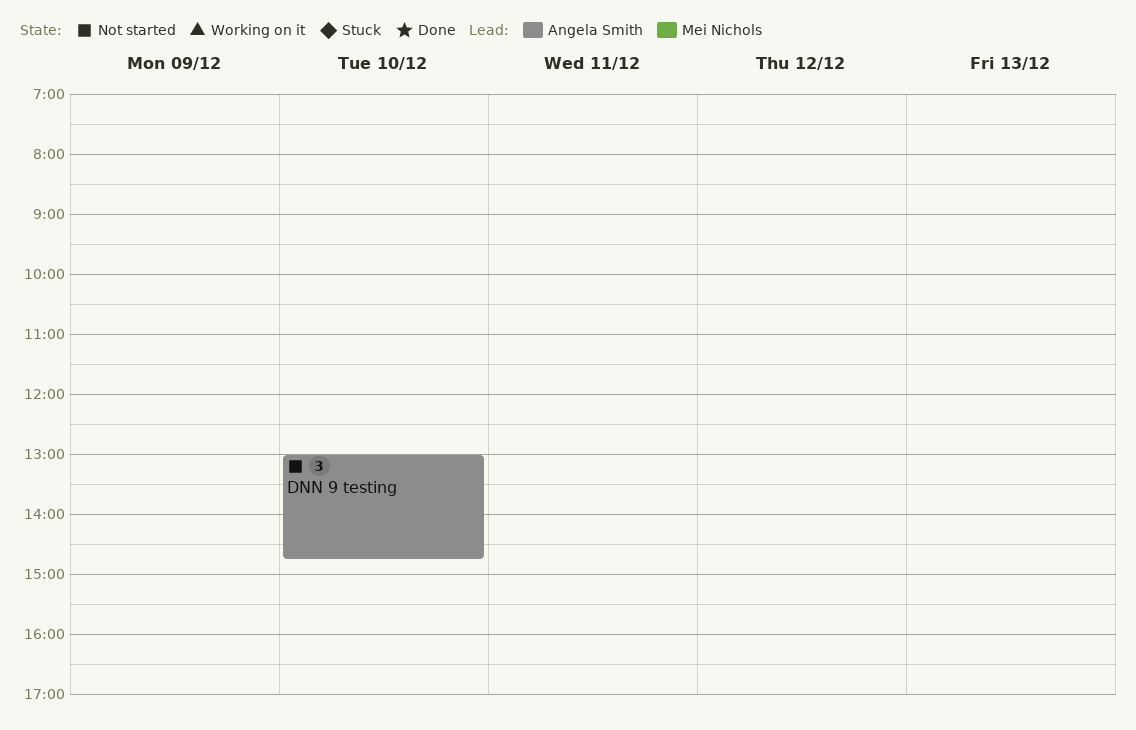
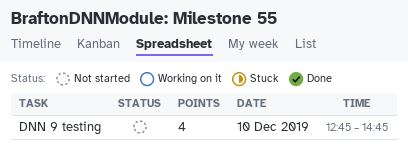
DNN 9 testing, estimate: 3 -> 4
DNN 9 testing, begins: 13:00 -> 12:45

